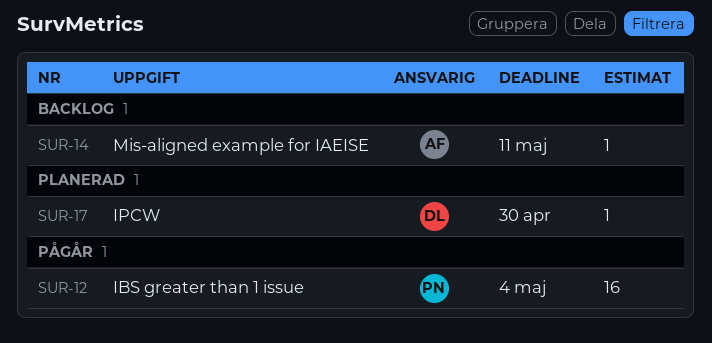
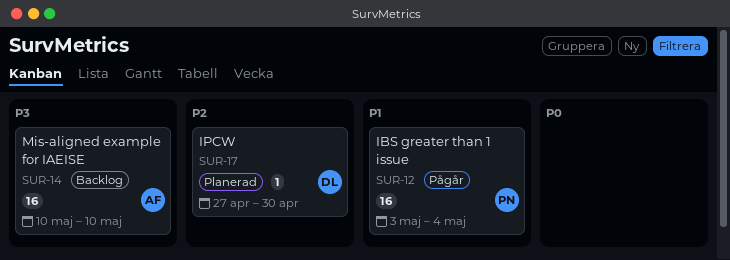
SUR-14, estimate: 1 -> 16
SUR-14, due: May 11 -> May 10

